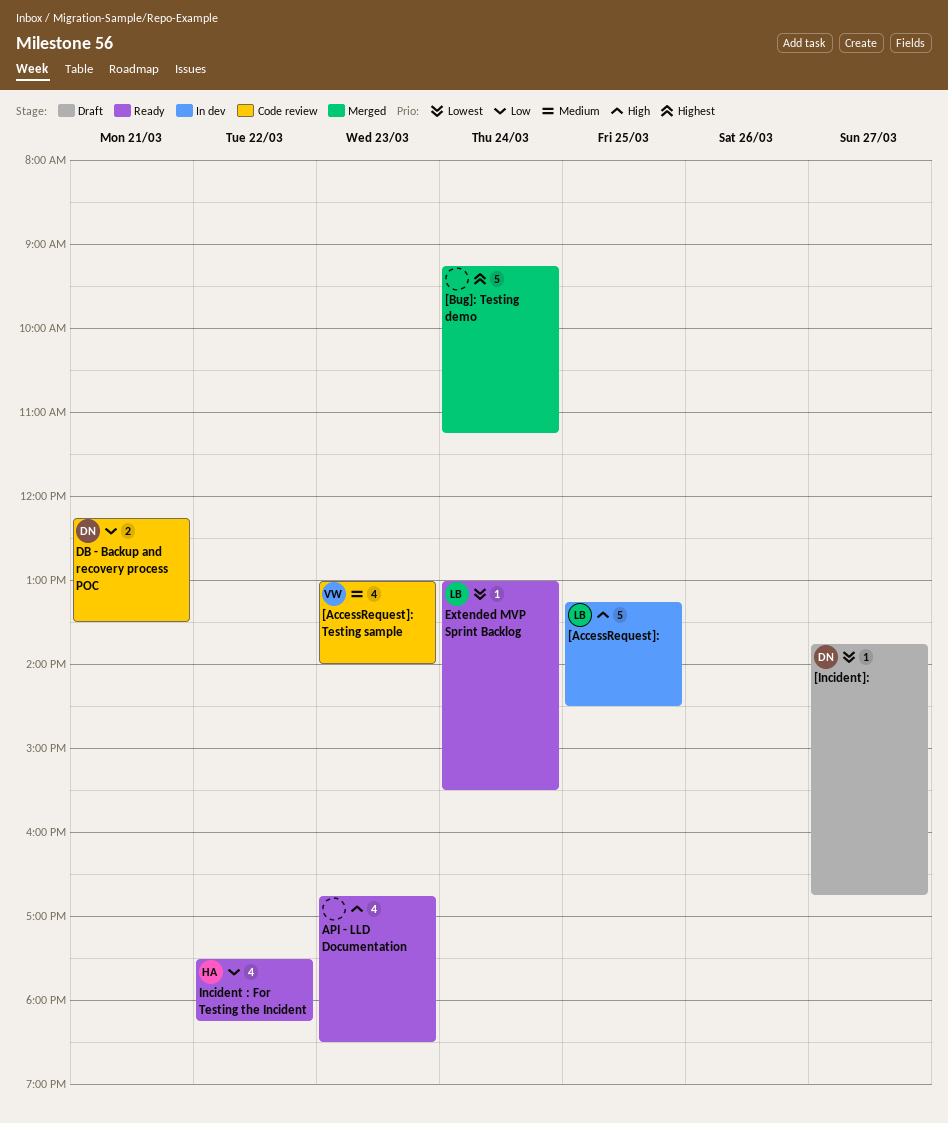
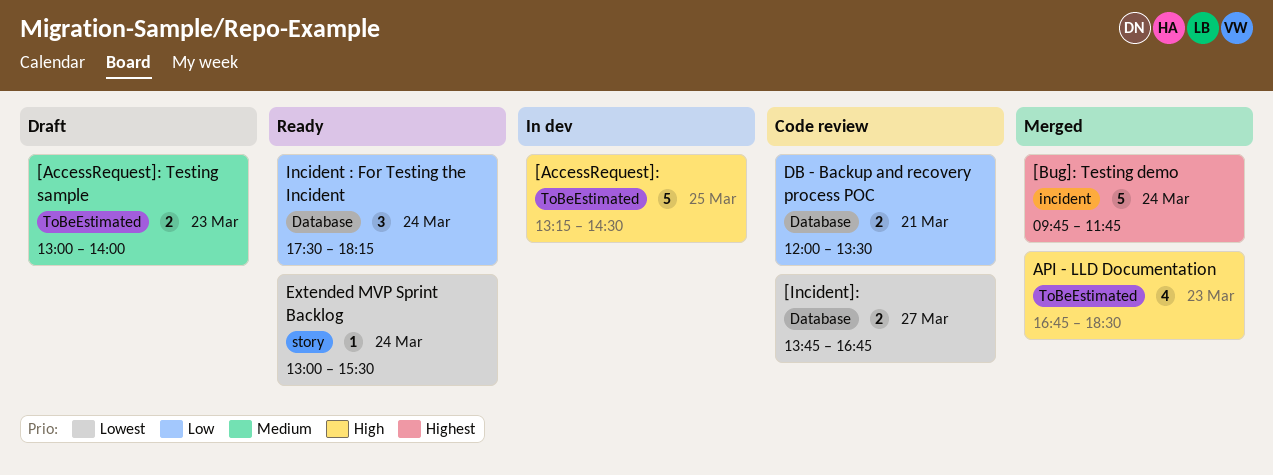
[AccessRequest]: Testing sample, status: Code review -> Draft
[AccessRequest]: Testing sample, estimate: 4 -> 2
[Bug]: Testing demo, begins: 09:15 -> 09:45
[Bug]: Testing demo, ends: 11:15 -> 11:45
[Incident]:, status: Draft -> Code review
[Incident]:, estimate: 1 -> 2
API - LLD Documentation, status: Ready -> Merged
DB - Backup and recovery process POC, begins: 12:15 -> 12:00
Incident : For Testing the Incident, estimate: 4 -> 3
Incident : For Testing the Incident, day: Mar 22 -> Mar 24

